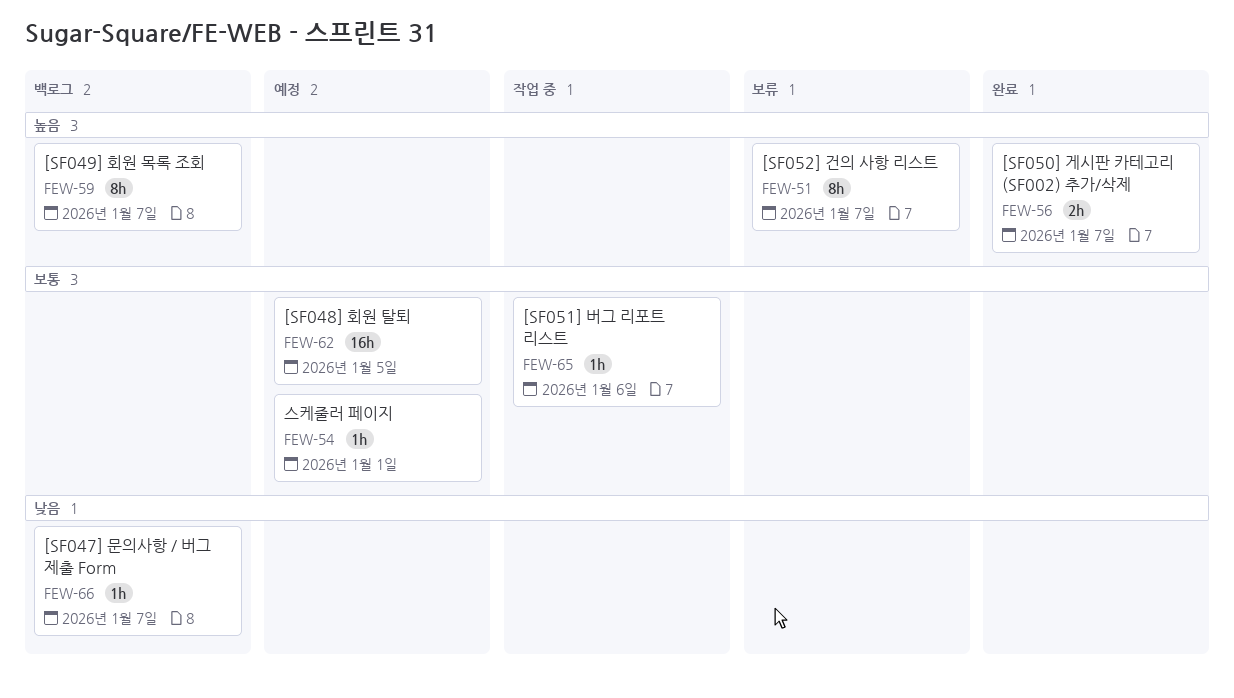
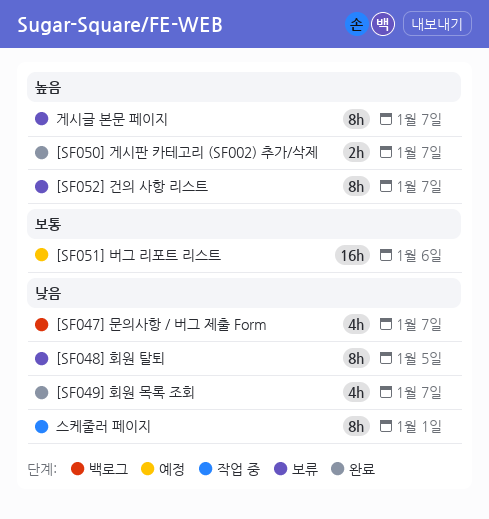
[SF047] 문의사항 / 버그 제출 Form, estimate: 1h -> 4h
[SF048] 회원 탈퇴, status: 예정 -> 보류
[SF048] 회원 탈퇴, priority: 보통 -> 낮음
[SF048] 회원 탈퇴, estimate: 16h -> 8h
[SF049] 회원 목록 조회, status: 백로그 -> 완료
[SF049] 회원 목록 조회, priority: 높음 -> 낮음
[SF049] 회원 목록 조회, estimate: 8h -> 4h
[SF051] 버그 리포트 리스트, status: 작업 중 -> 예정
[SF051] 버그 리포트 리스트, estimate: 1h -> 16h
게시글 본문 페이지: none -> present
스케줄러 페이지, status: 예정 -> 작업 중
스케줄러 페이지, priority: 보통 -> 낮음
스케줄러 페이지, estimate: 1h -> 8h

